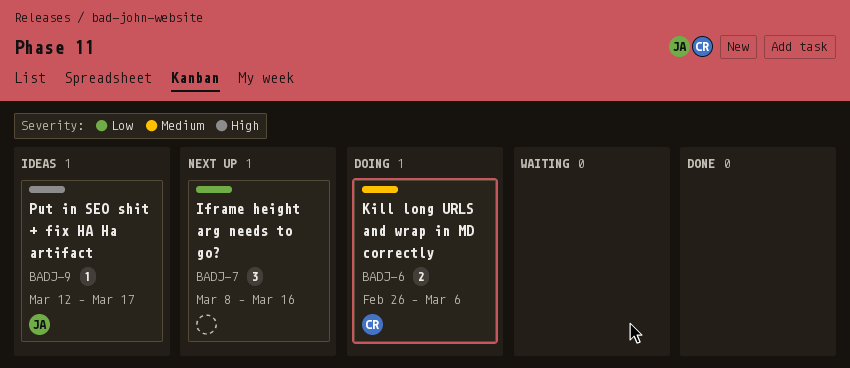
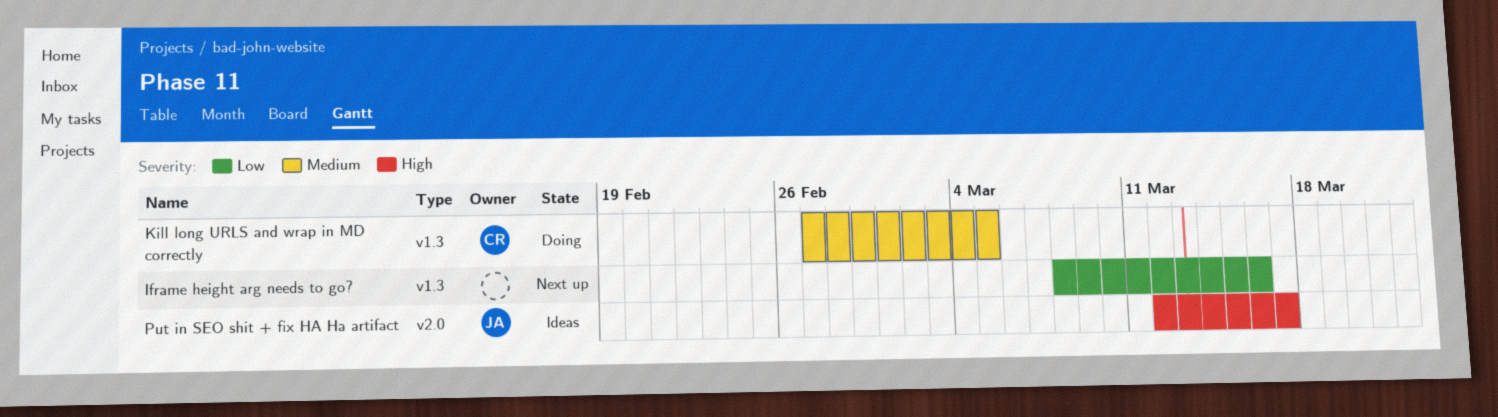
Kill long URLS and wrap in MD correctly, start: Feb 26 -> Feb 27
Kill long URLS and wrap in MD correctly, due: Mar 6 -> Mar 5

